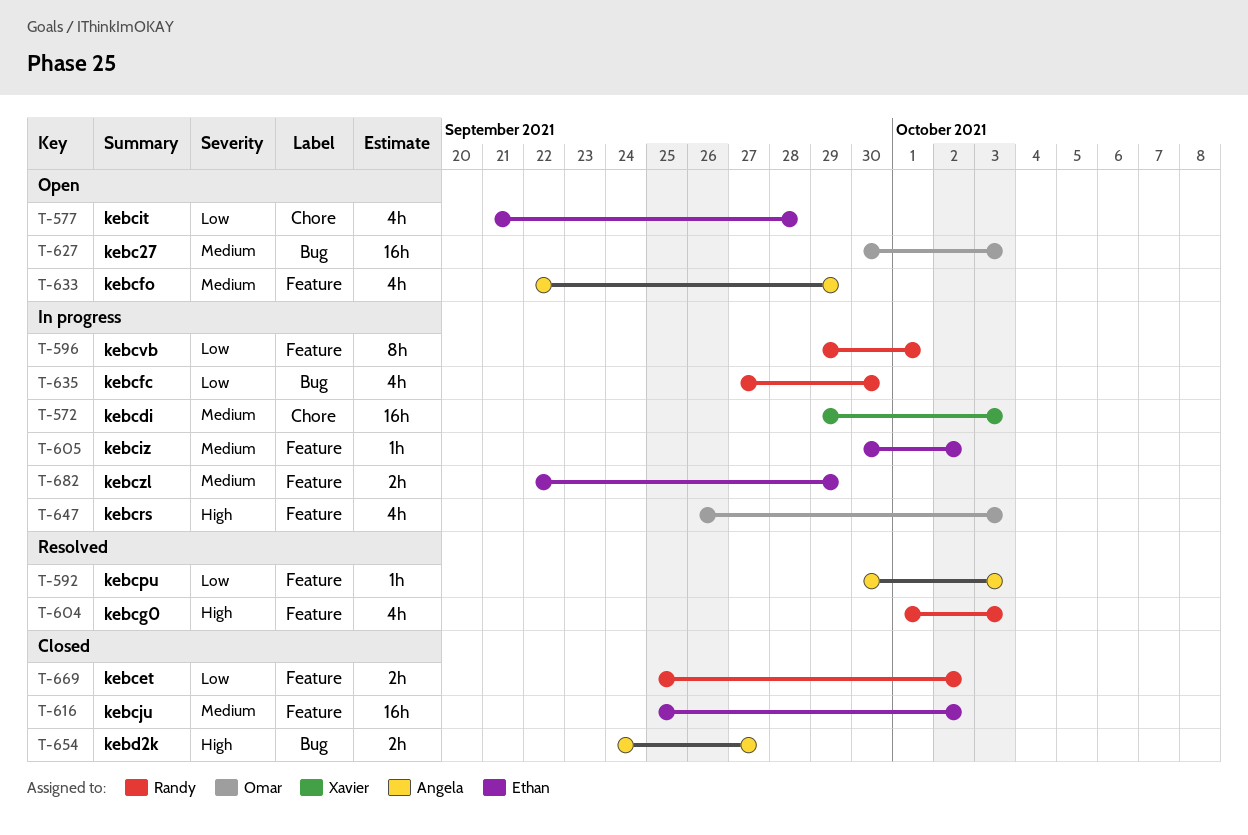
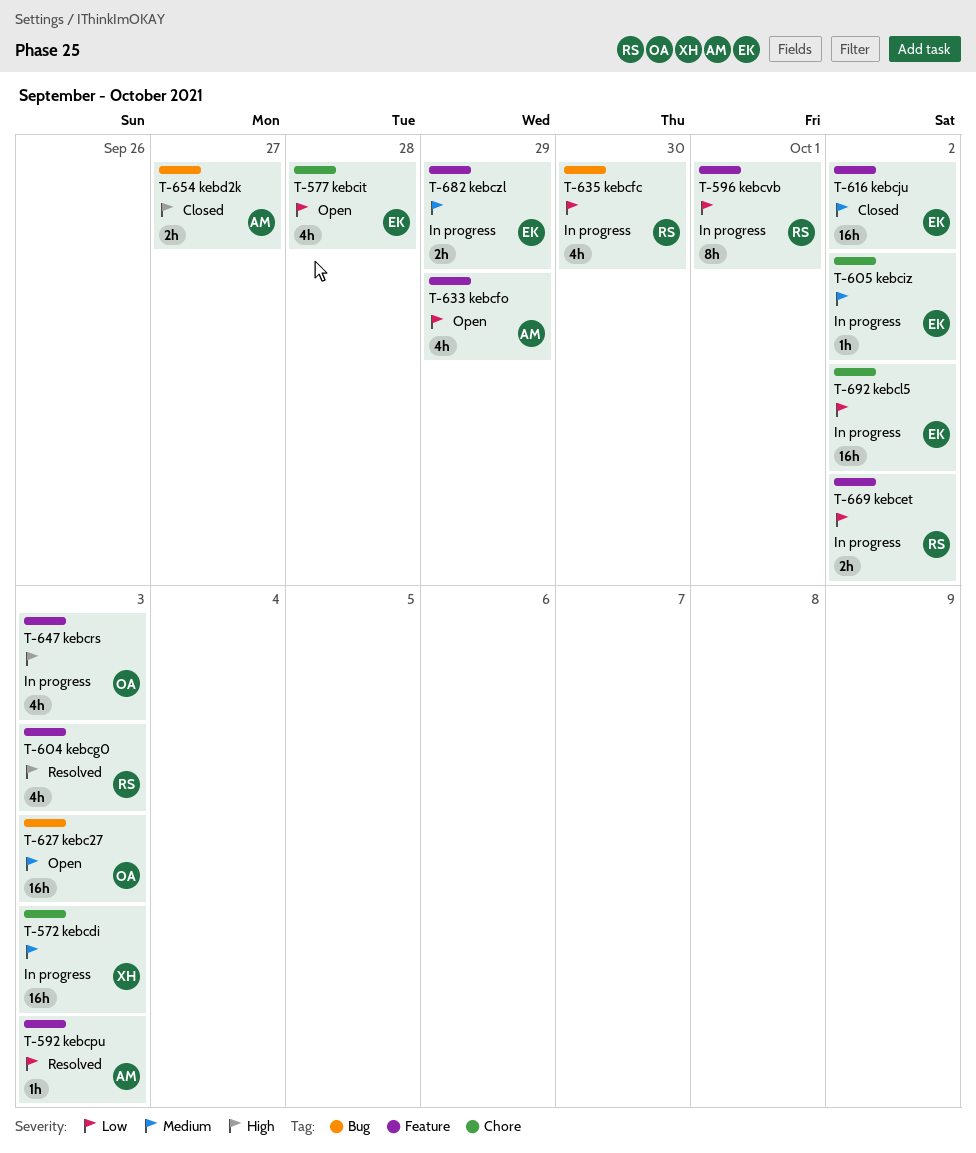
T-605, label: Feature -> Chore
T-633, priority: Medium -> Low
T-669, status: Closed -> In progress
T-692: none -> present

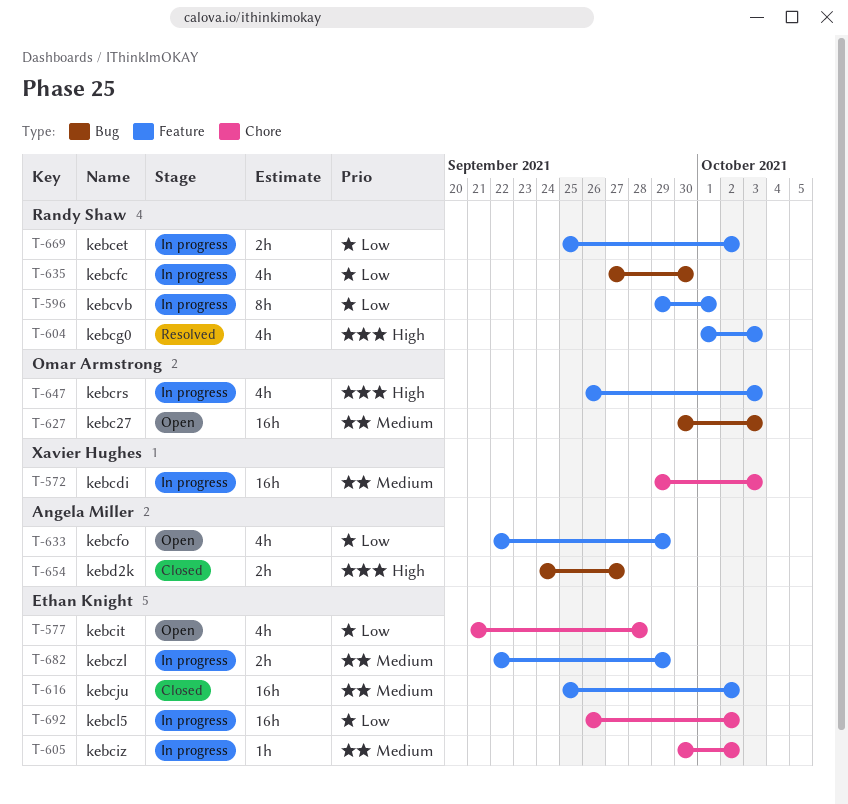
T-592: present -> none

